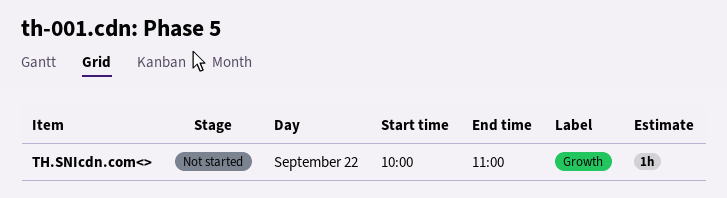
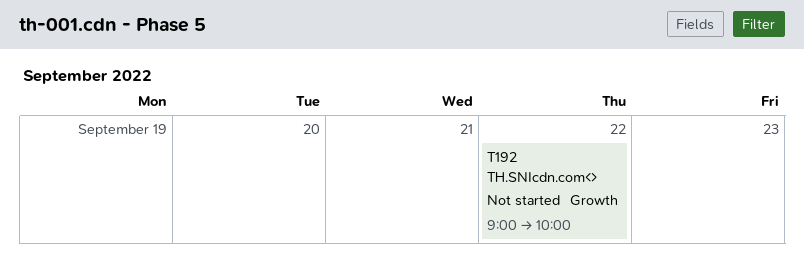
TH.SNIcdn.com<>, begins: 10:00 -> 09:00
TH.SNIcdn.com<>, ends: 11:00 -> 10:00

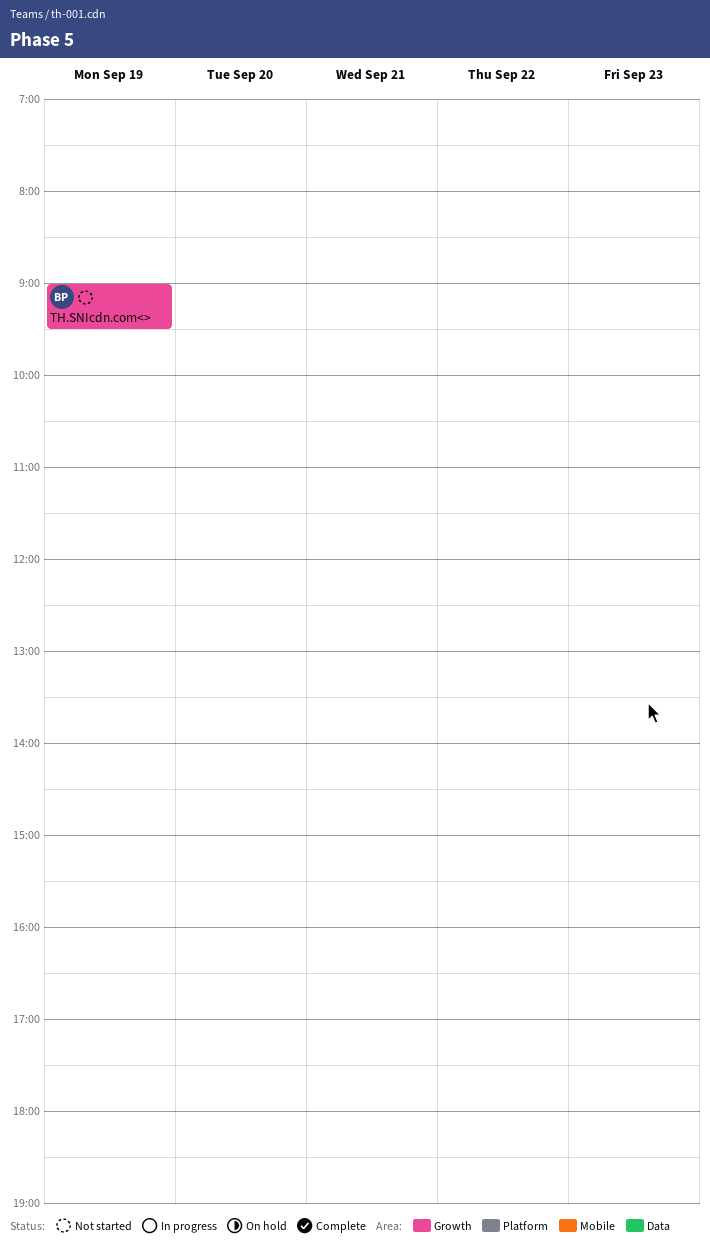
TH.SNIcdn.com<>, day: Sep 22 -> Sep 19
TH.SNIcdn.com<>, ends: 10:00 -> 09:30

